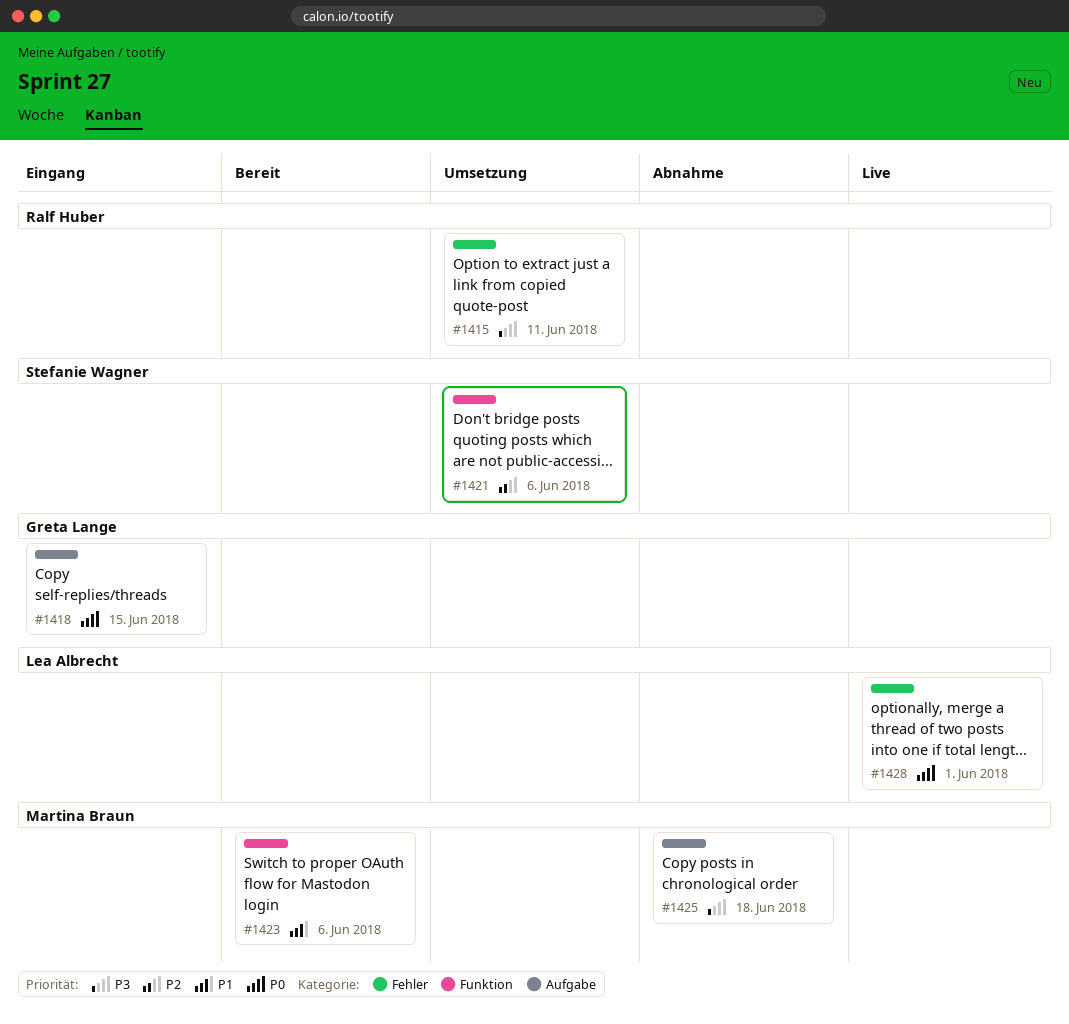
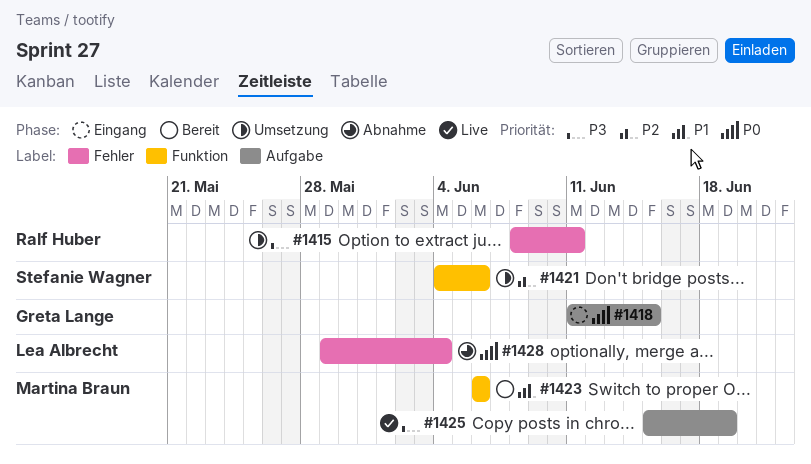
#1425, status: Abnahme -> Live
#1425, due: Jun 18 -> Jun 19
#1428, status: Live -> Abnahme
#1428, due: Jun 1 -> Jun 4

